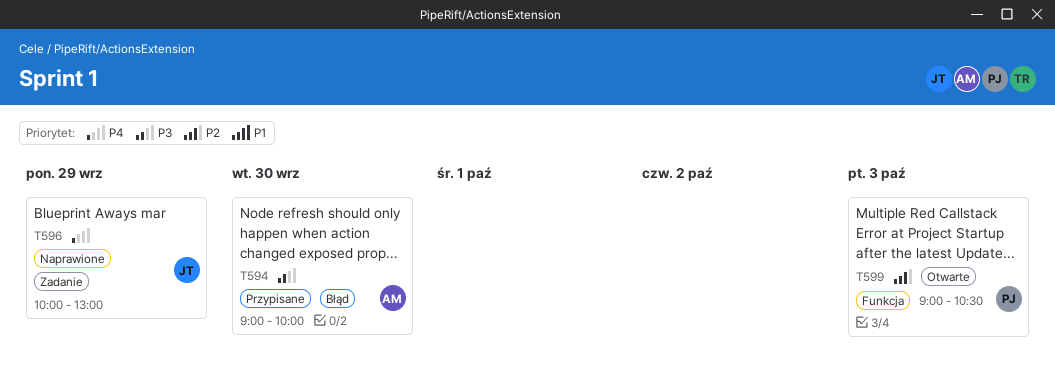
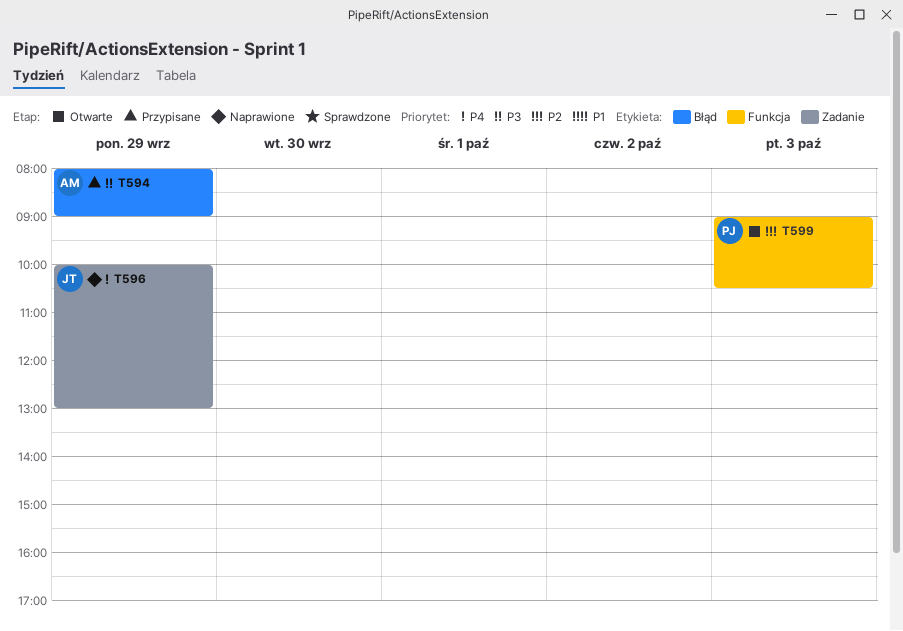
T594, day: Sep 30 -> Sep 29
T594, begins: 09:00 -> 08:00
T594, ends: 10:00 -> 09:00

